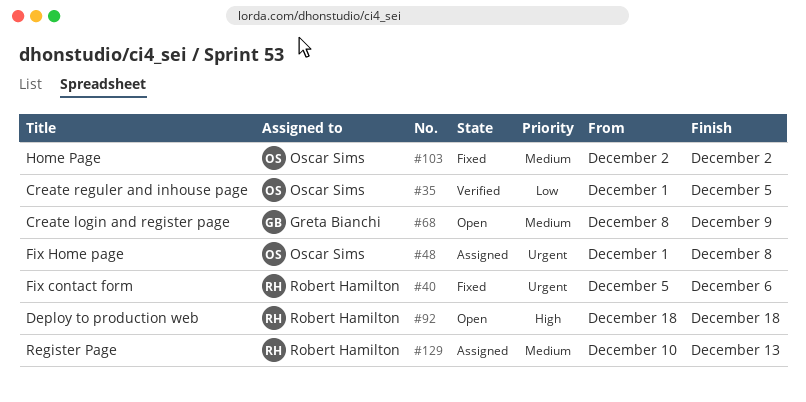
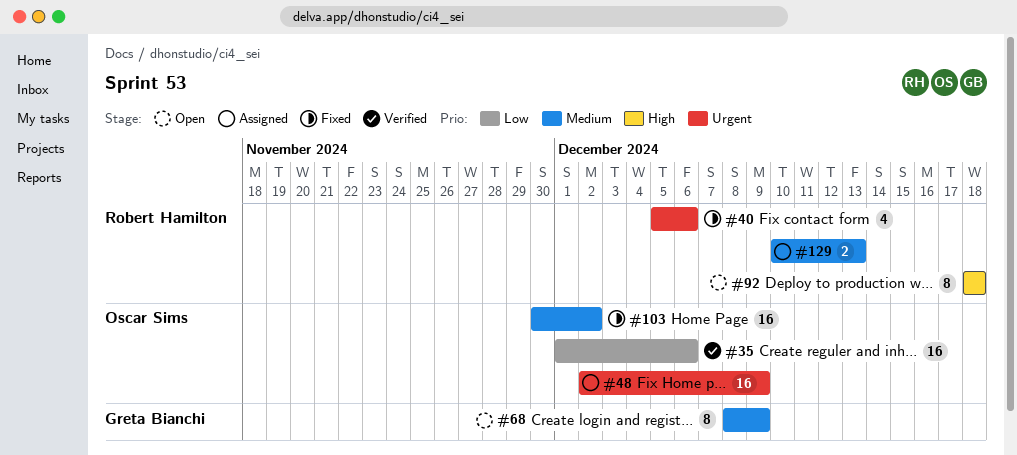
#35, due: Dec 5 -> Dec 6
#48, start: Dec 1 -> Dec 2
#48, due: Dec 8 -> Dec 9
#103, start: Dec 2 -> Nov 30

